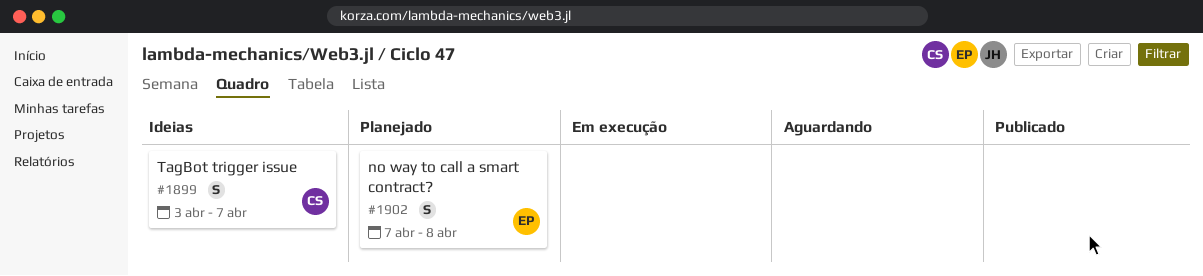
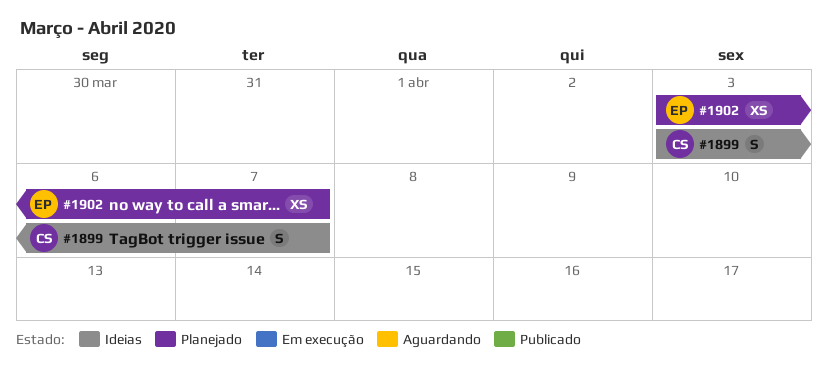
#1902, estimate: S -> XS
#1902, start: Apr 7 -> Apr 3
#1902, due: Apr 8 -> Apr 7

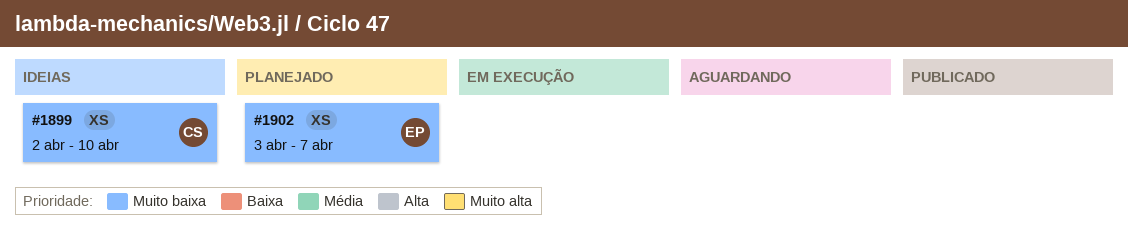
#1899, estimate: S -> XS
#1899, start: Apr 3 -> Apr 2
#1899, due: Apr 7 -> Apr 10

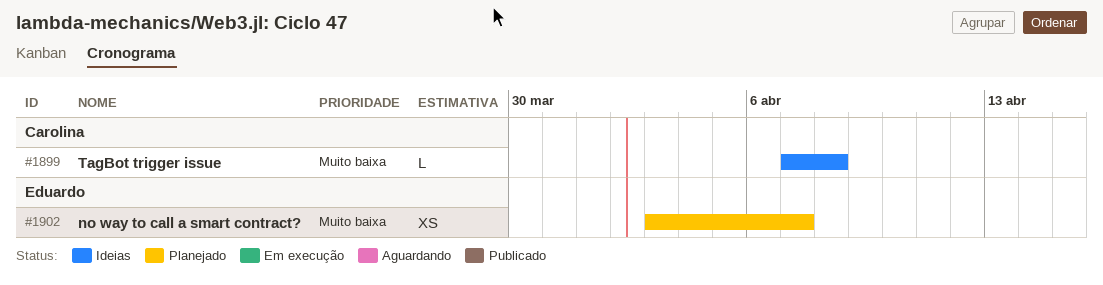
#1899, estimate: XS -> L
#1899, start: Apr 2 -> Apr 7
#1899, due: Apr 10 -> Apr 8

